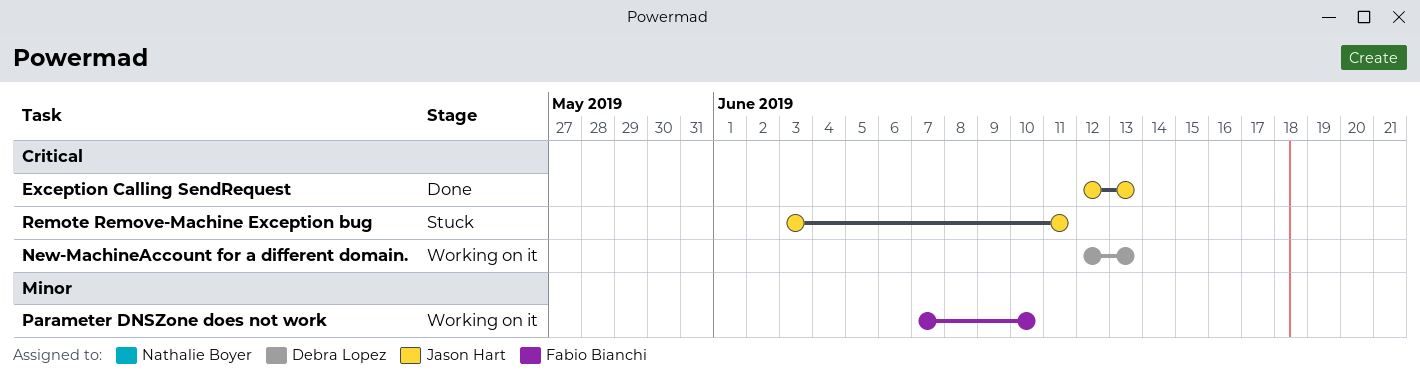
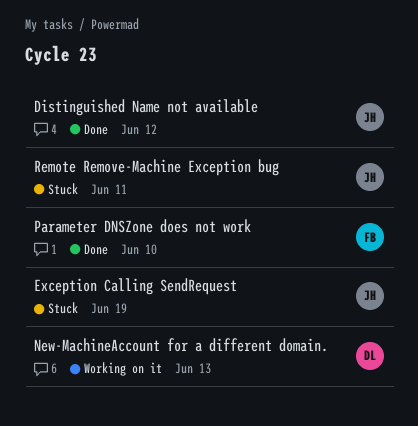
Distinguished Name not available: none -> present
Exception Calling SendRequest, status: Done -> Stuck
Exception Calling SendRequest, due: Jun 13 -> Jun 19
Parameter DNSZone does not work, status: Working on it -> Done

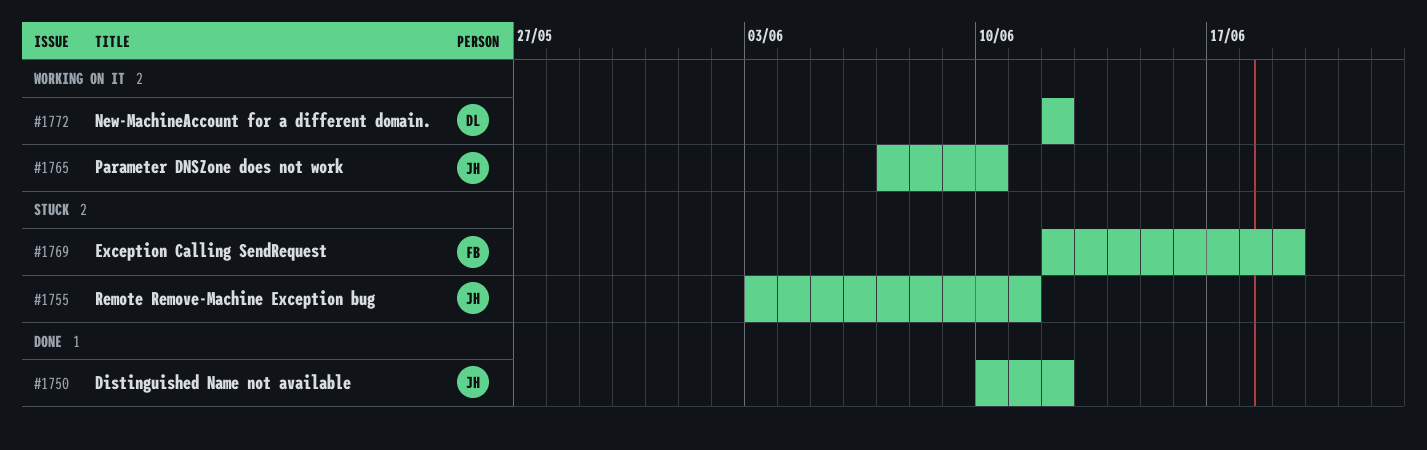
Exception Calling SendRequest, owner: JH -> FB
New-MachineAccount for a different domain., due: Jun 13 -> Jun 12
Parameter DNSZone does not work, status: Done -> Working on it
Parameter DNSZone does not work, owner: FB -> JH

